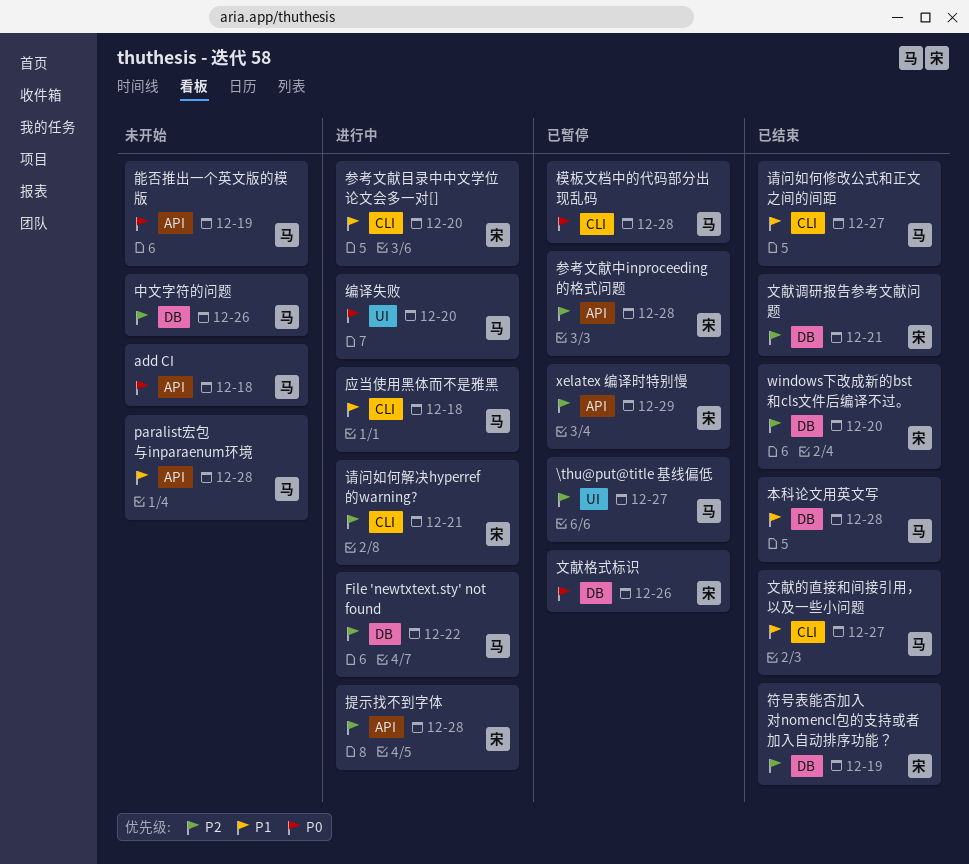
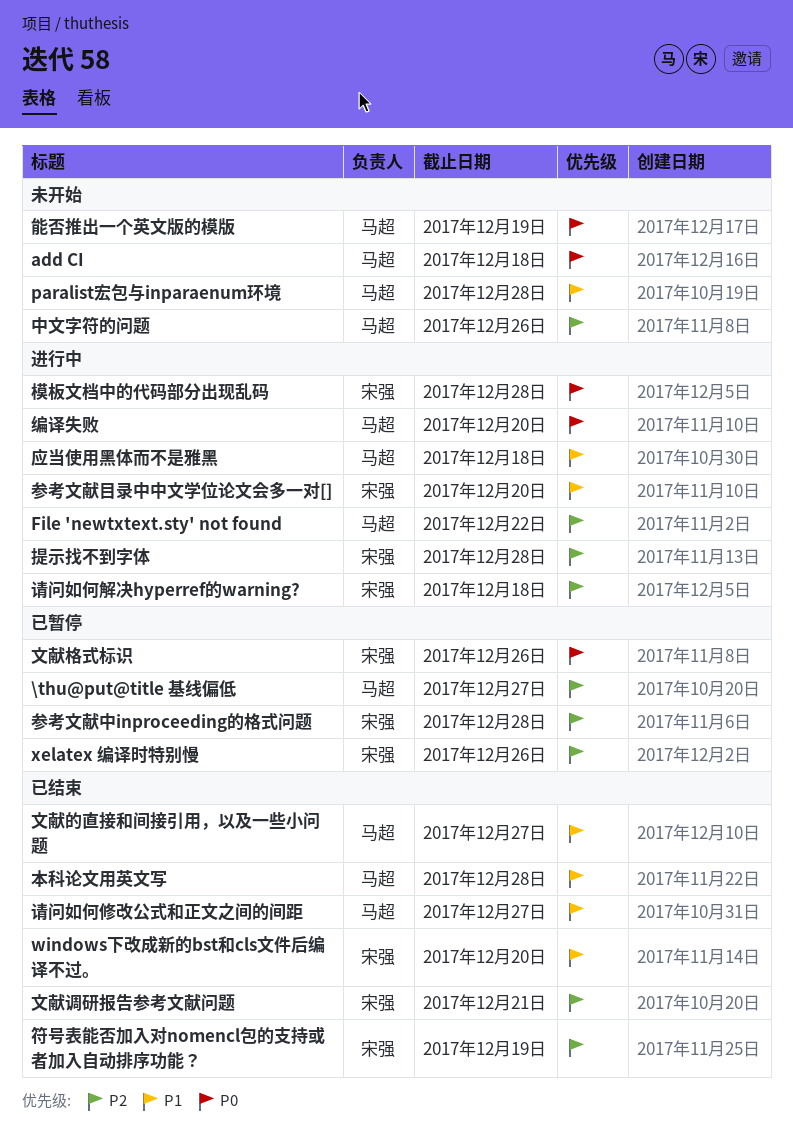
windows下改成新的bst和cls文件后编译不过。, priority: P2 -> P1
xelatex 编译时特别慢, due: Dec 29 -> Dec 26
模板文档中的代码部分出现乱码, status: 已暂停 -> 进行中
模板文档中的代码部分出现乱码, owner: 马超 -> 宋强
请问如何解决hyperref的warning?, due: Dec 21 -> Dec 18

